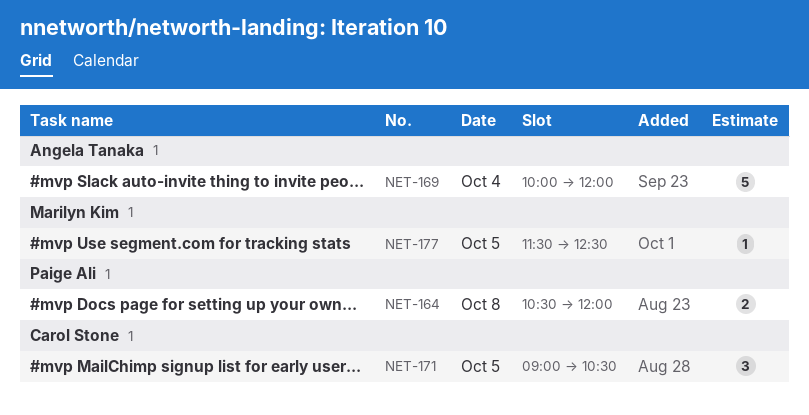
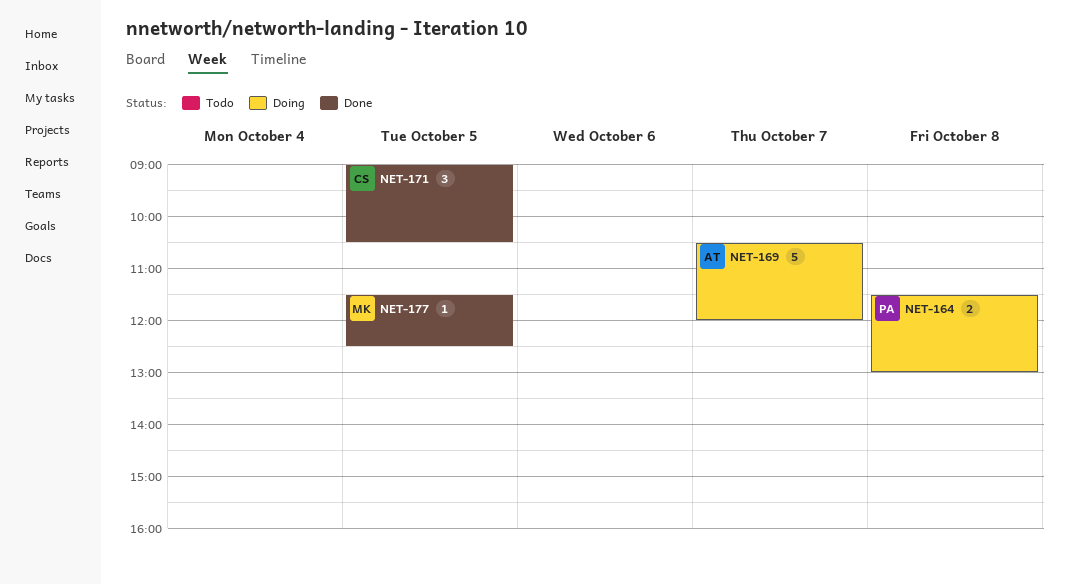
NET-164, begins: 10:30 -> 11:30
NET-164, ends: 12:00 -> 13:00
NET-169, day: Oct 4 -> Oct 7
NET-169, begins: 10:00 -> 10:30

